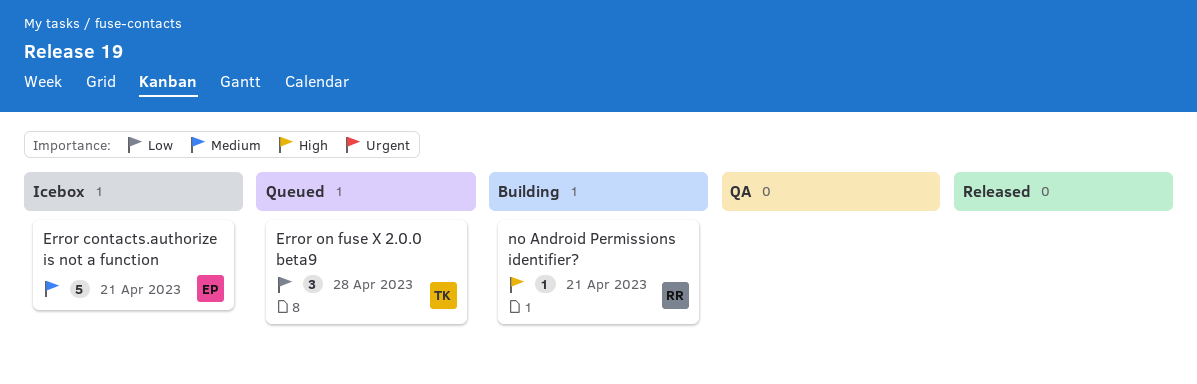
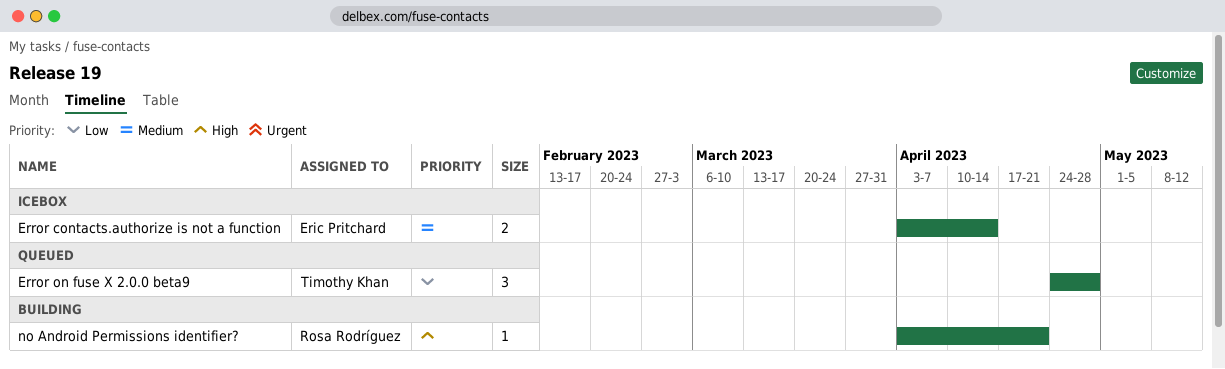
Error contacts.authorize is not a function, estimate: 5 -> 2
Error contacts.authorize is not a function, due: Apr 21 -> Apr 14

